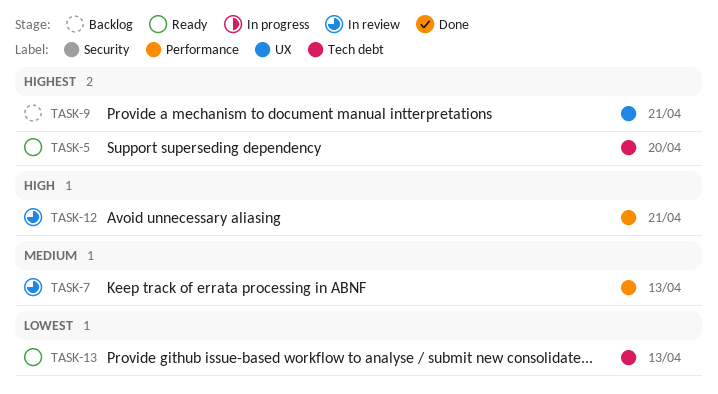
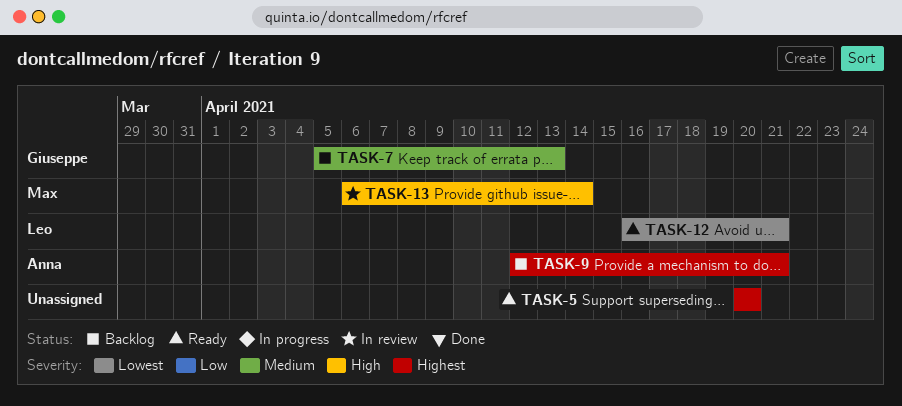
TASK-7, status: In review -> Backlog
TASK-12, status: In review -> Ready
TASK-12, priority: High -> Lowest
TASK-13, status: Ready -> In review
TASK-13, priority: Lowest -> High
TASK-13, due: Apr 13 -> Apr 14

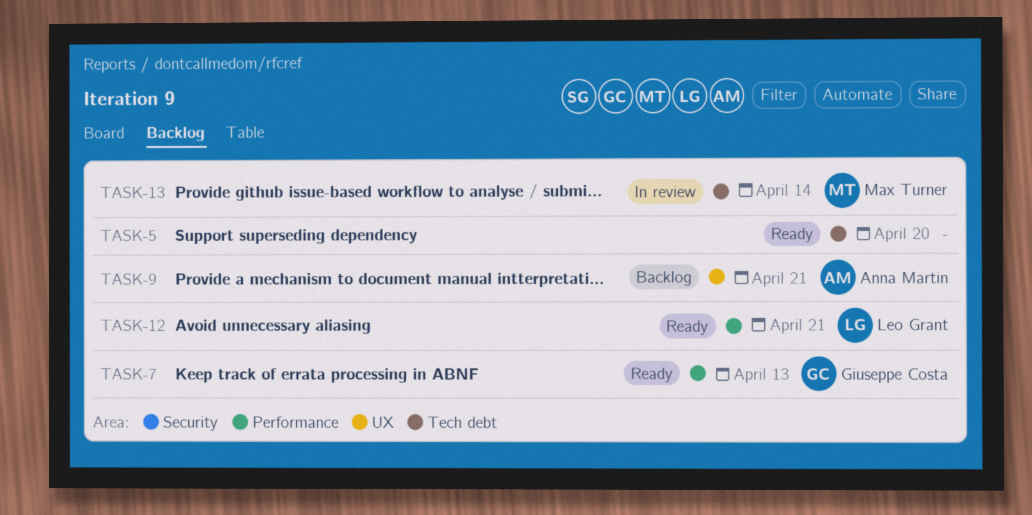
TASK-7, status: Backlog -> Ready

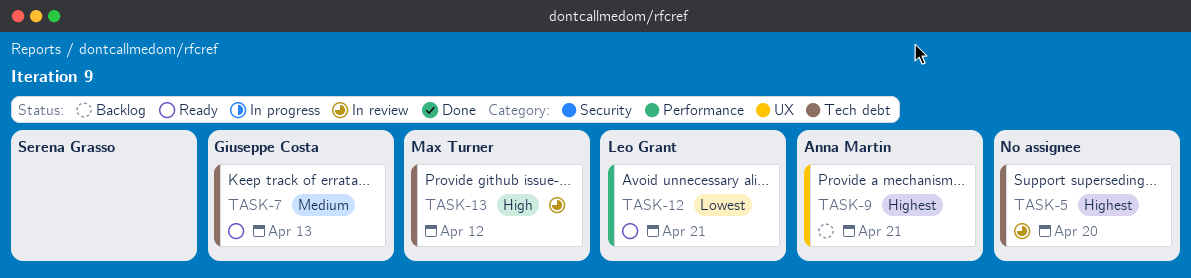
TASK-5, status: Ready -> In review
TASK-7, label: Performance -> Tech debt
TASK-13, due: Apr 14 -> Apr 12

